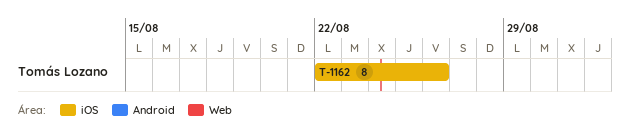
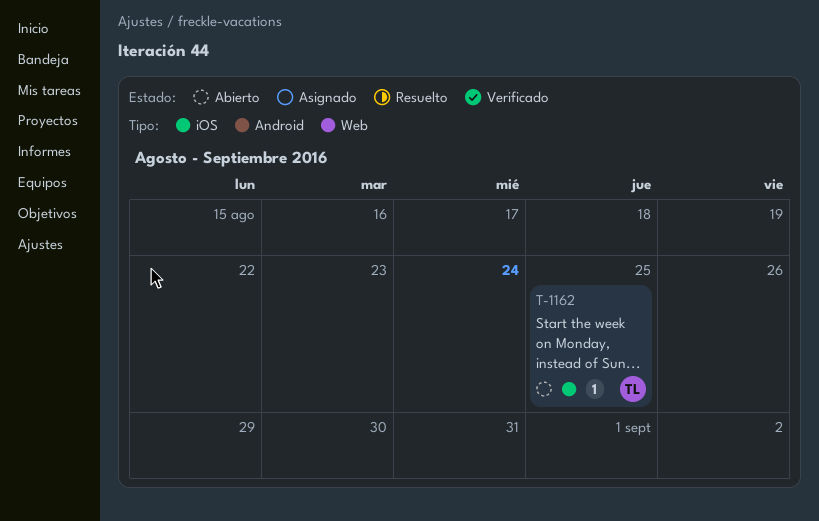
T-1162, estimate: 8 -> 1
T-1162, due: Aug 26 -> Aug 25

